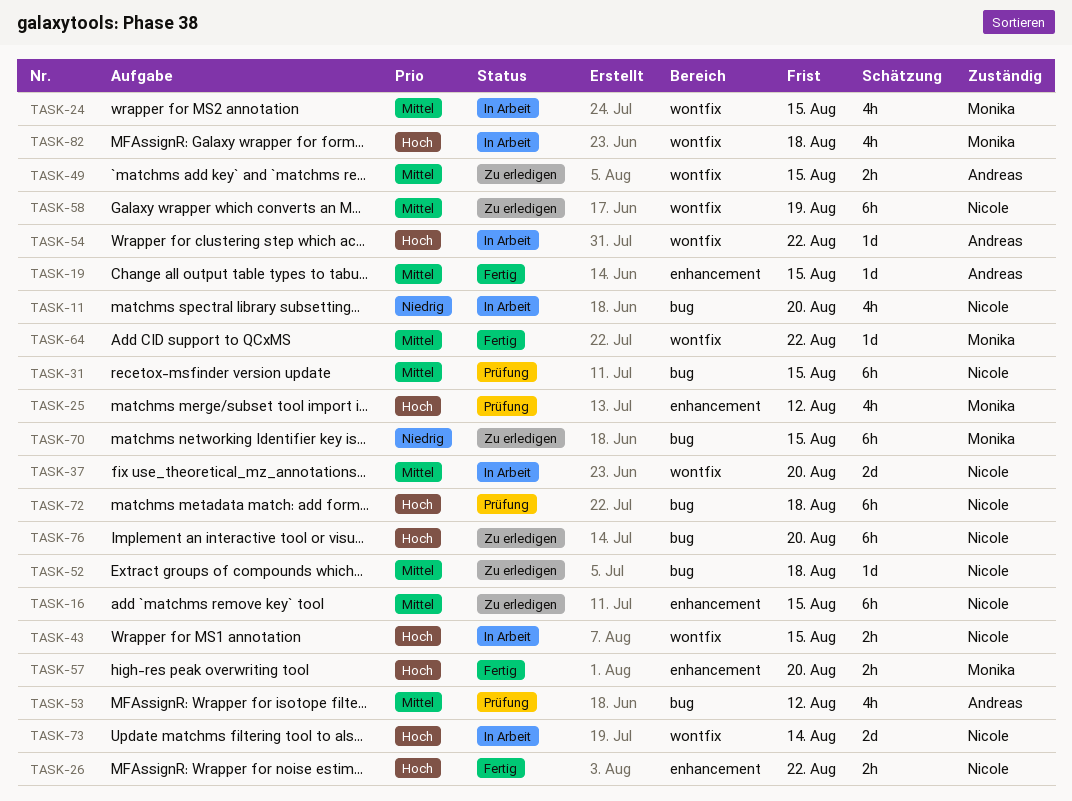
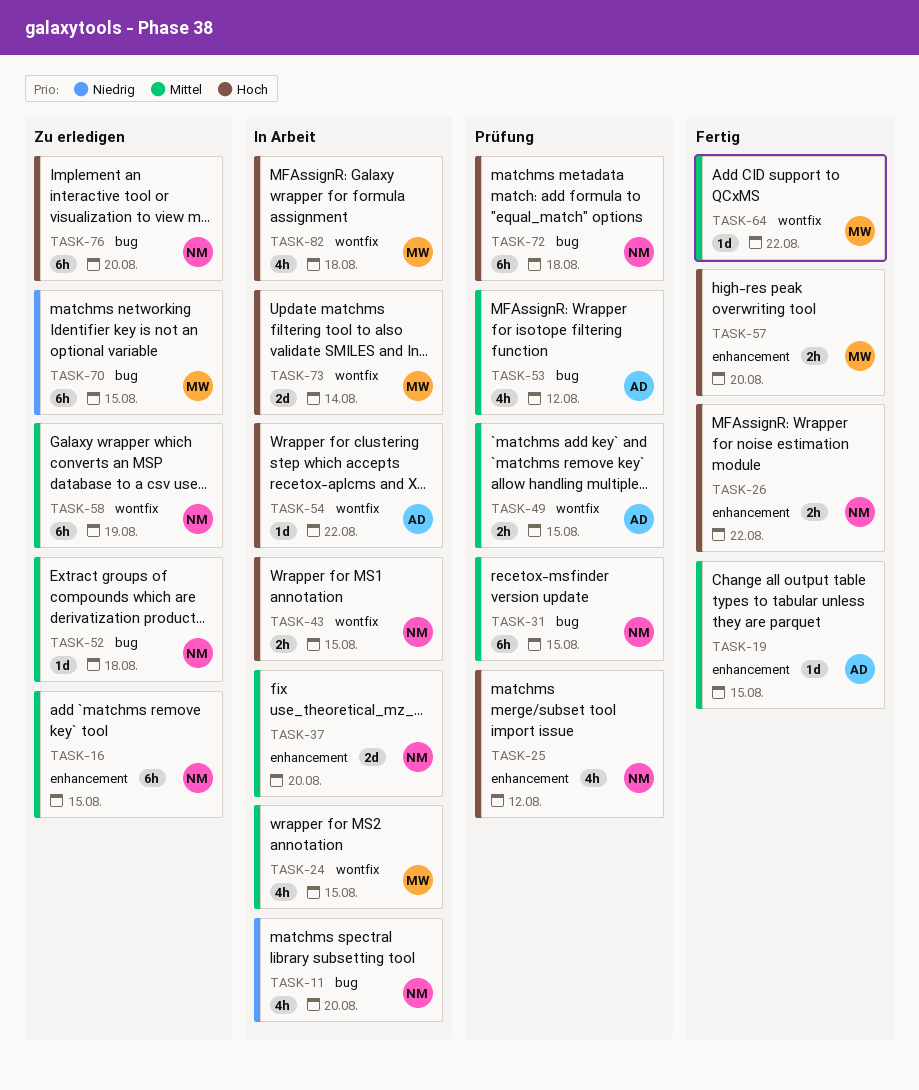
TASK-25, owner: Monika -> Nicole
TASK-37, label: wontfix -> enhancement
TASK-49, status: Zu erledigen -> Prüfung
TASK-73, owner: Nicole -> Monika

